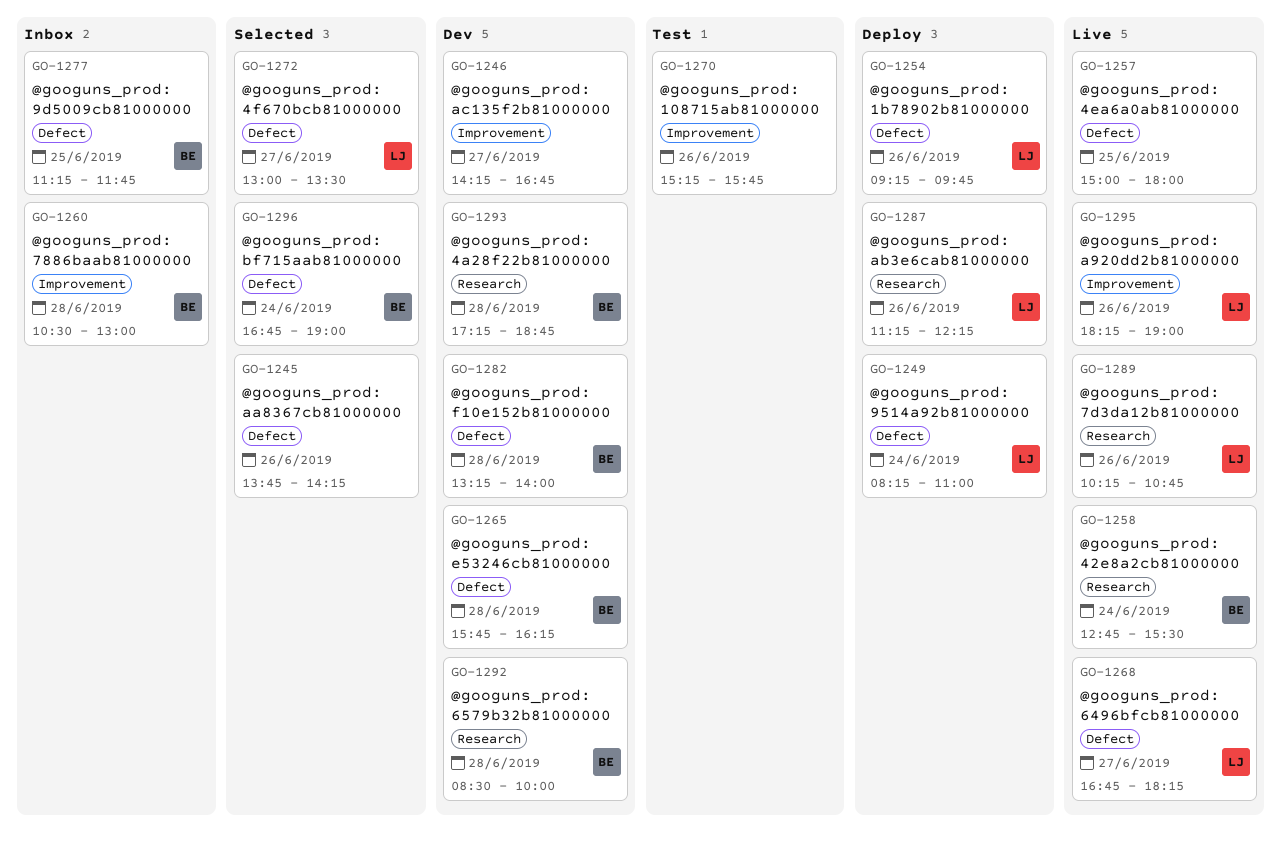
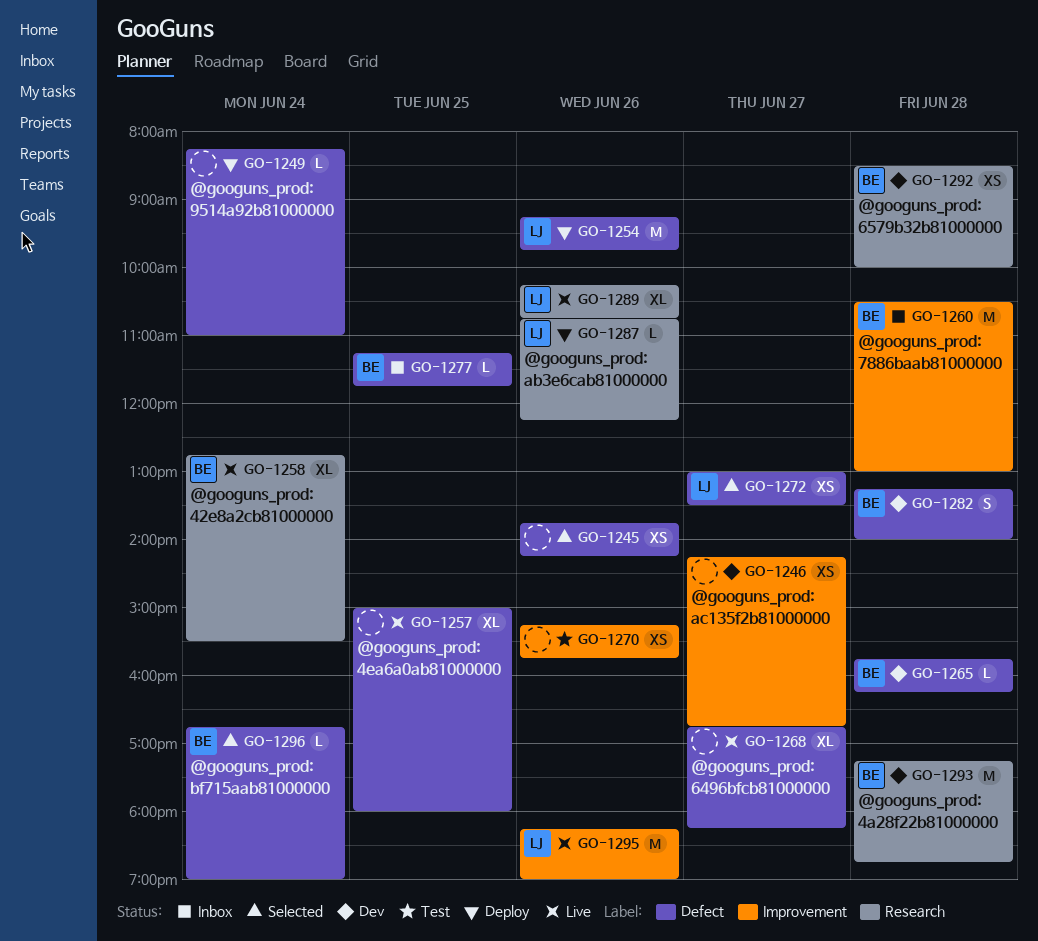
GO-1249, owner: LJ -> none
GO-1268, owner: LJ -> none
GO-1287, begins: 11:15 -> 10:45

